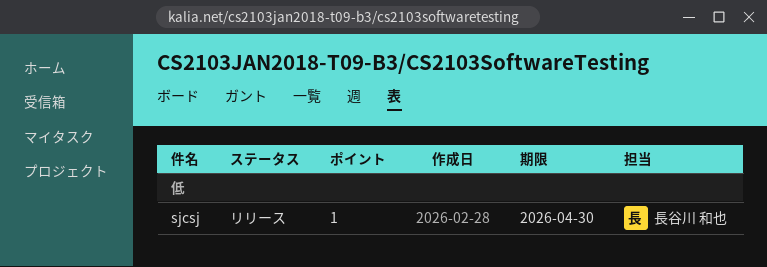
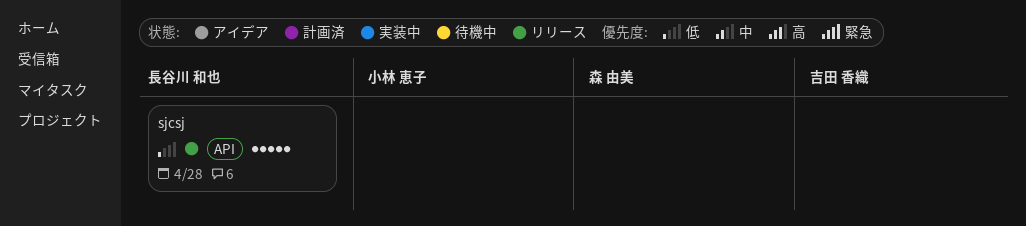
sjcsj, estimate: 1 -> 5
sjcsj, due: Apr 30 -> Apr 28

